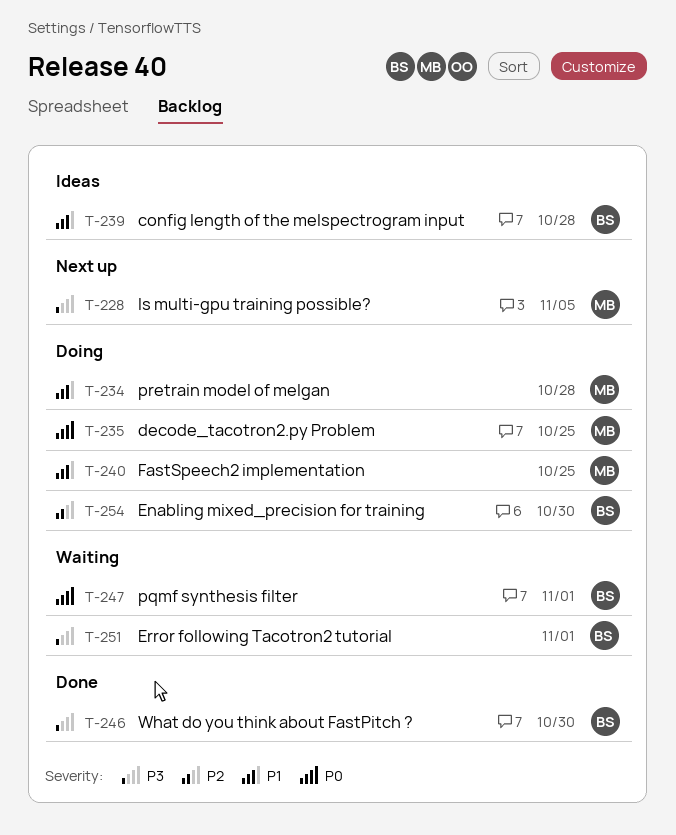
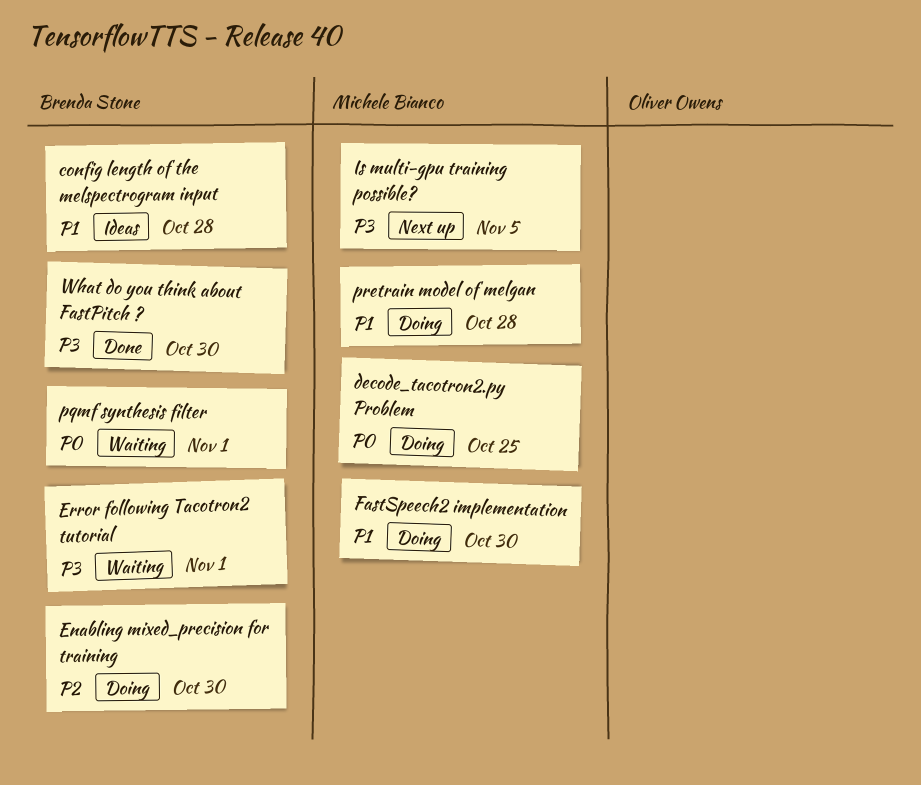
FastSpeech2 implementation, due: Oct 25 -> Oct 30

